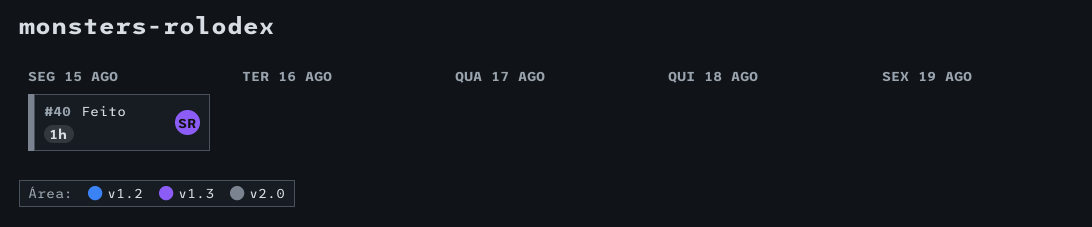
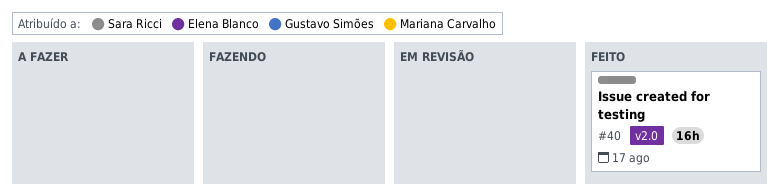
#40, estimate: 1h -> 16h
#40, due: Aug 15 -> Aug 17

